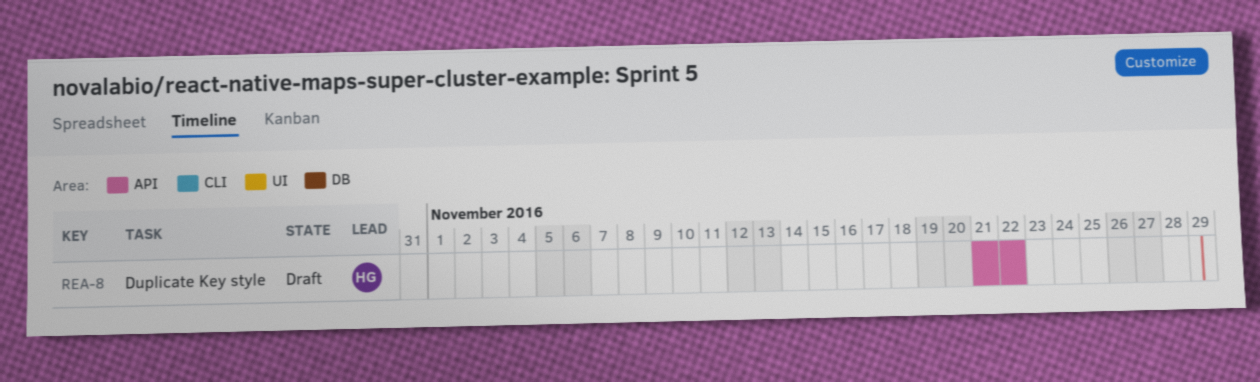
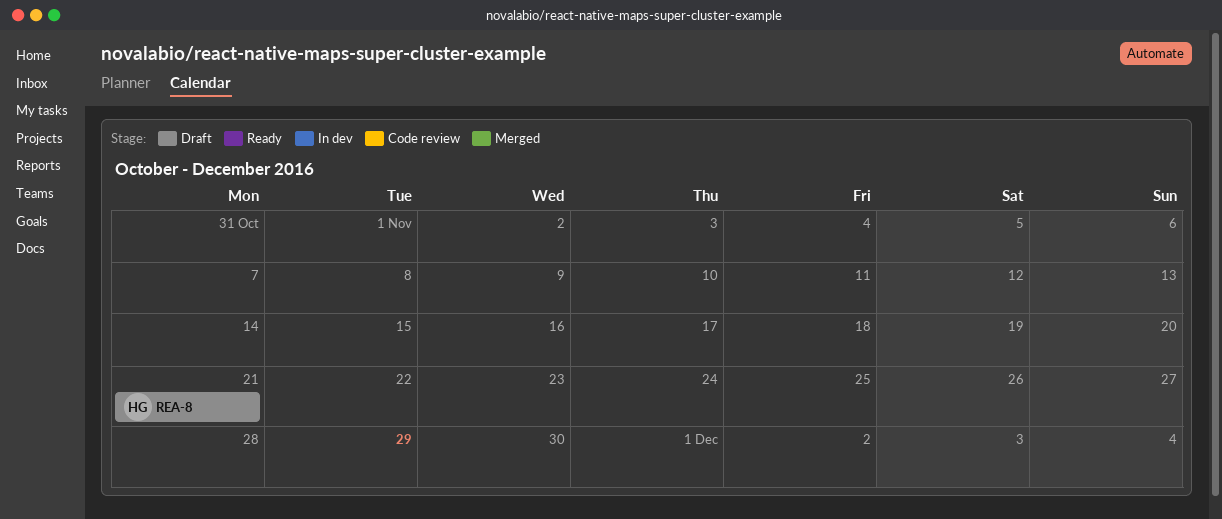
REA-8, due: Nov 22 -> Nov 21

